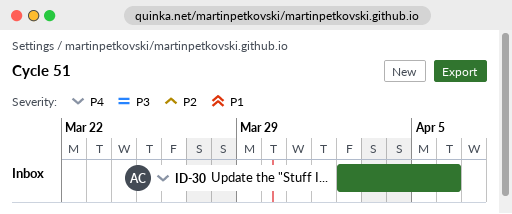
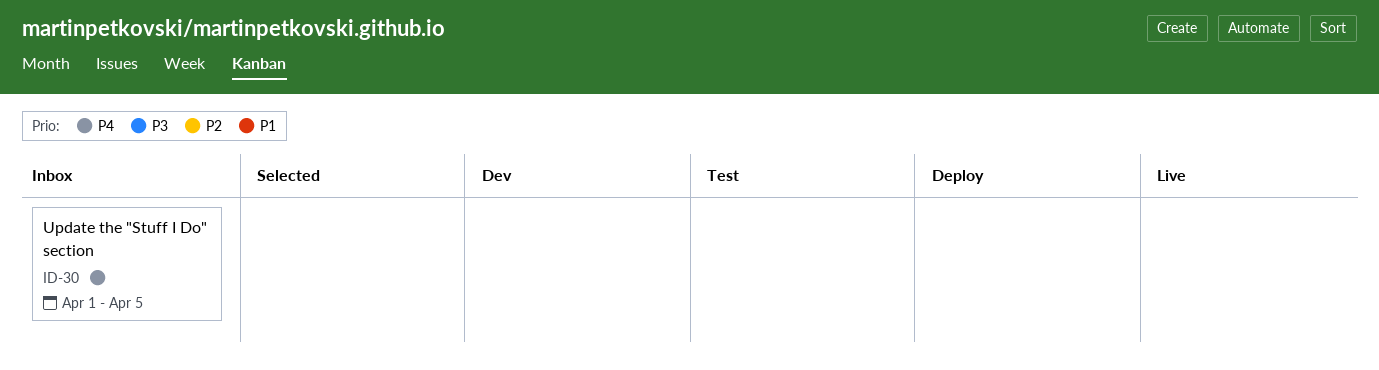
ID-30, start: Apr 2 -> Apr 1
ID-30, due: Apr 6 -> Apr 5

